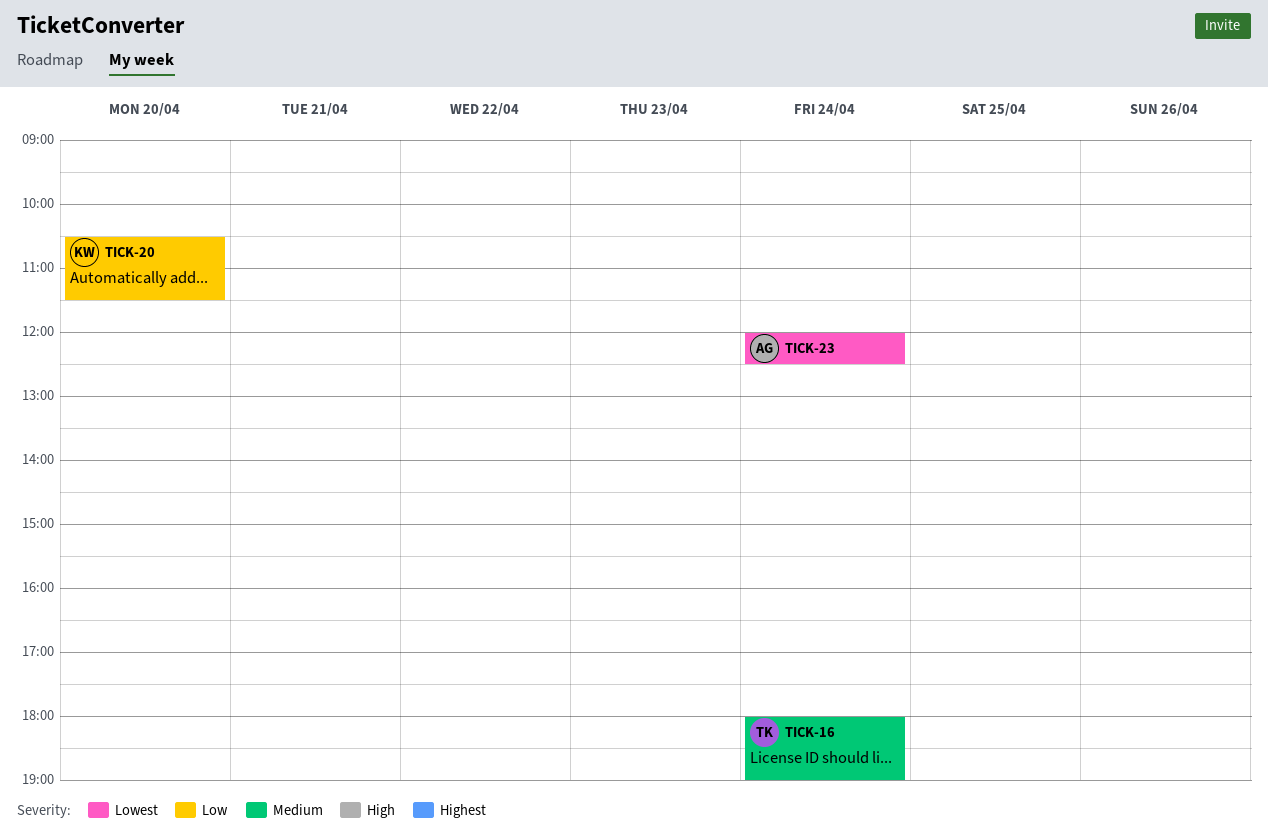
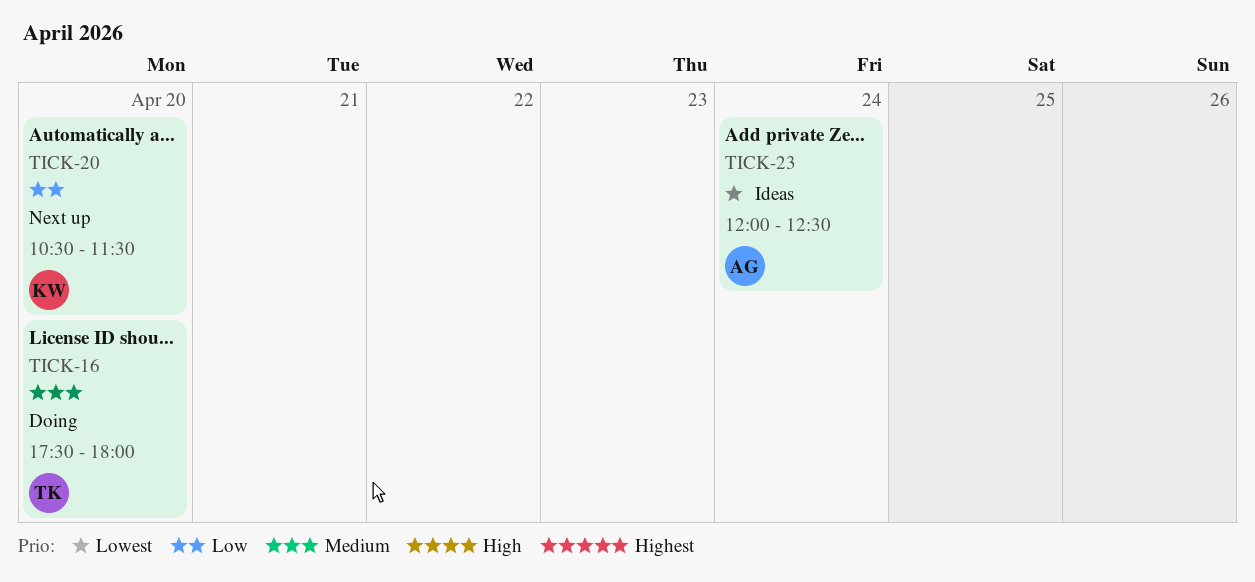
TICK-16, day: Apr 24 -> Apr 20
TICK-16, begins: 18:00 -> 17:30
TICK-16, ends: 19:00 -> 18:00

